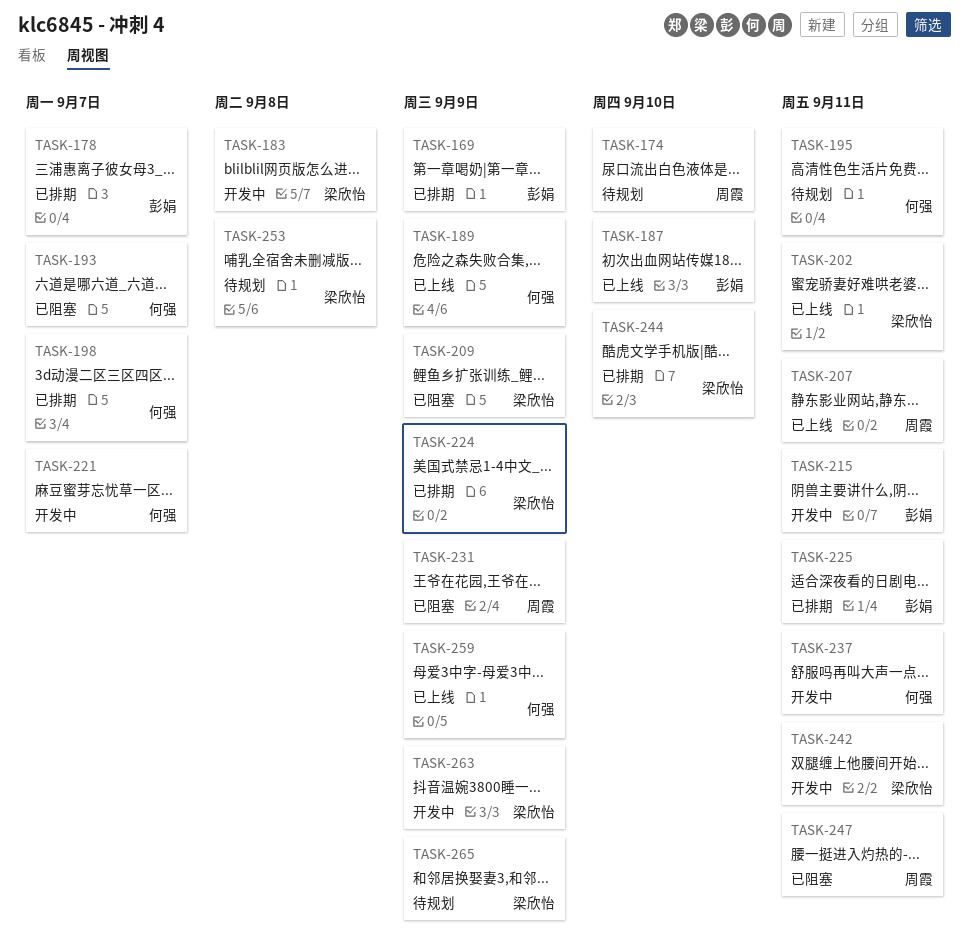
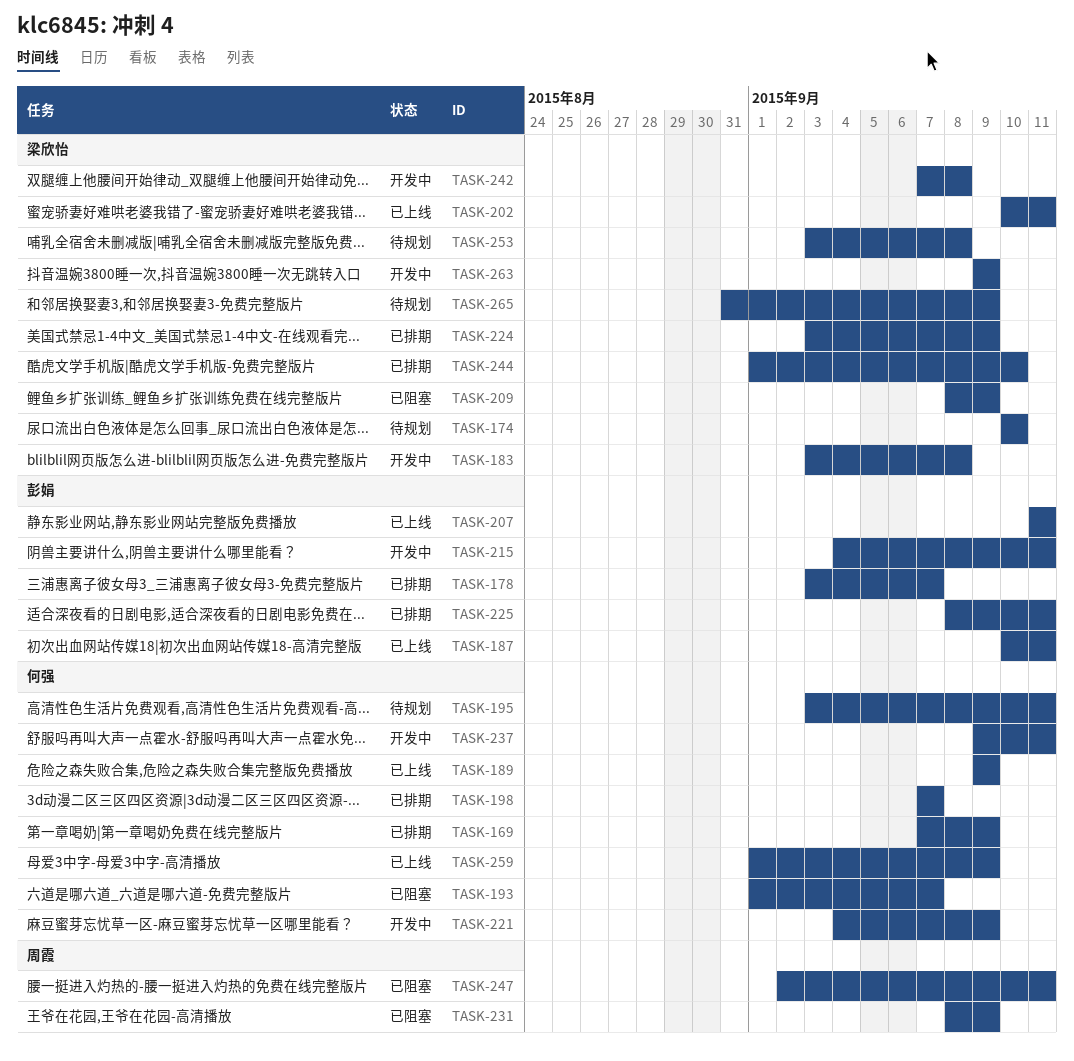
TASK-169, owner: 彭娟 -> 何强
TASK-174, owner: 周霞 -> 梁欣怡
TASK-187, due: Sep 10 -> Sep 11
TASK-207, owner: 周霞 -> 彭娟
TASK-221, due: Sep 7 -> Sep 9
TASK-242, due: Sep 11 -> Sep 8

